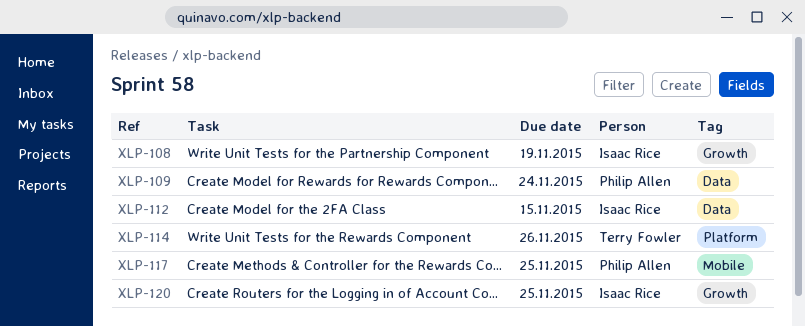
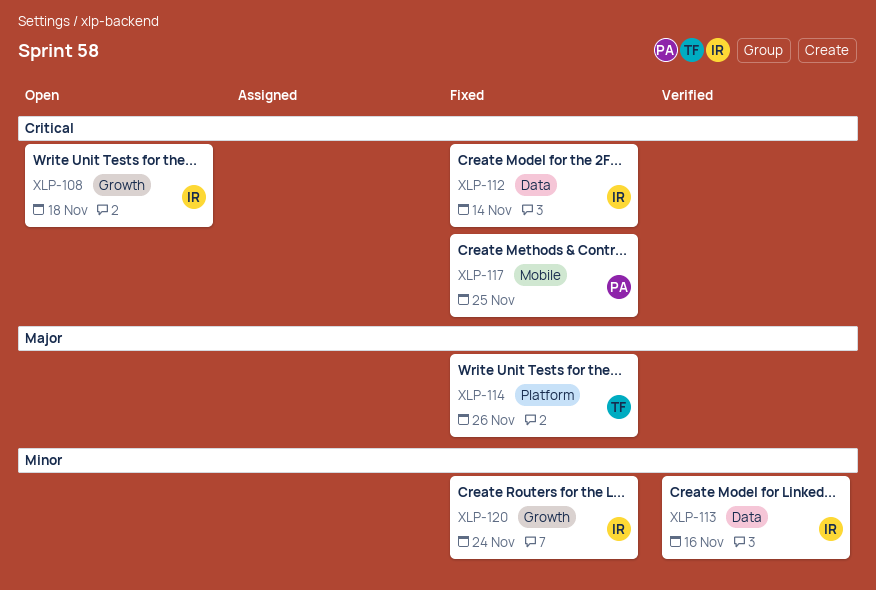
XLP-108, due: Nov 19 -> Nov 18
XLP-109: present -> none
XLP-112, due: Nov 15 -> Nov 14
XLP-113: none -> present
XLP-120, due: Nov 25 -> Nov 24

